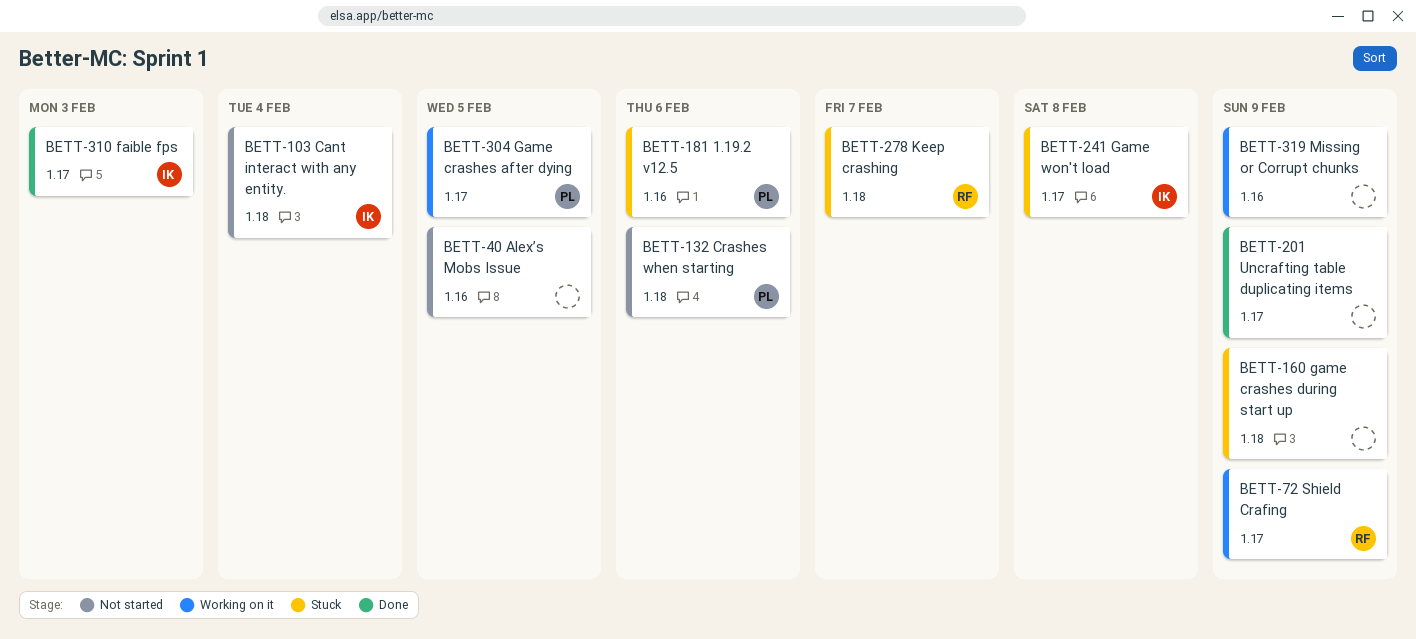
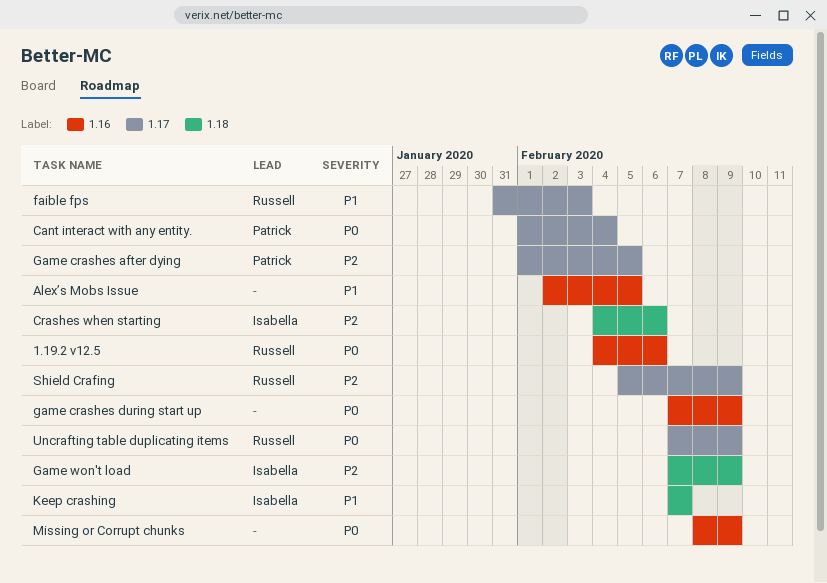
1.19.2 v12.5, owner: Patrick -> Russell
Cant interact with any entity., owner: Isabella -> Patrick
Cant interact with any entity., label: 1.18 -> 1.17
Crashes when starting, owner: Patrick -> Isabella
faible fps, owner: Isabella -> Russell
game crashes during start up, label: 1.18 -> 1.16
Game won't load, label: 1.17 -> 1.18
Game won't load, due: Feb 8 -> Feb 9
Keep crashing, owner: Russell -> Isabella
Uncrafting table duplicating items, owner: none -> Russell

